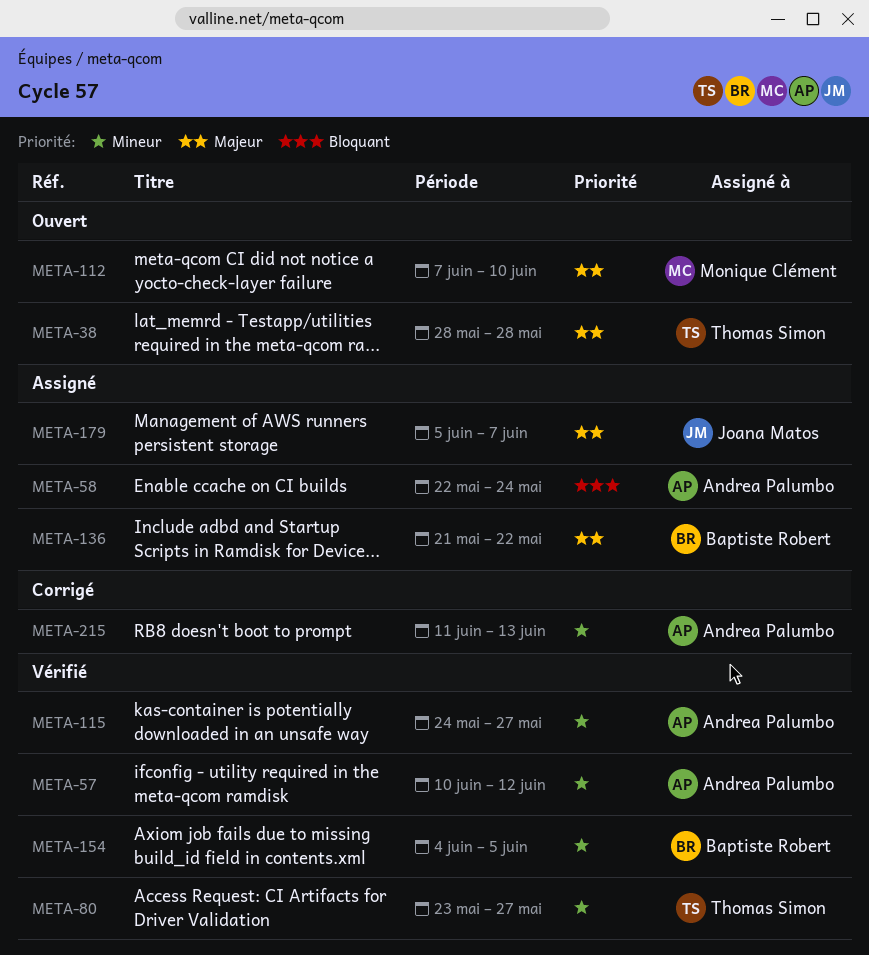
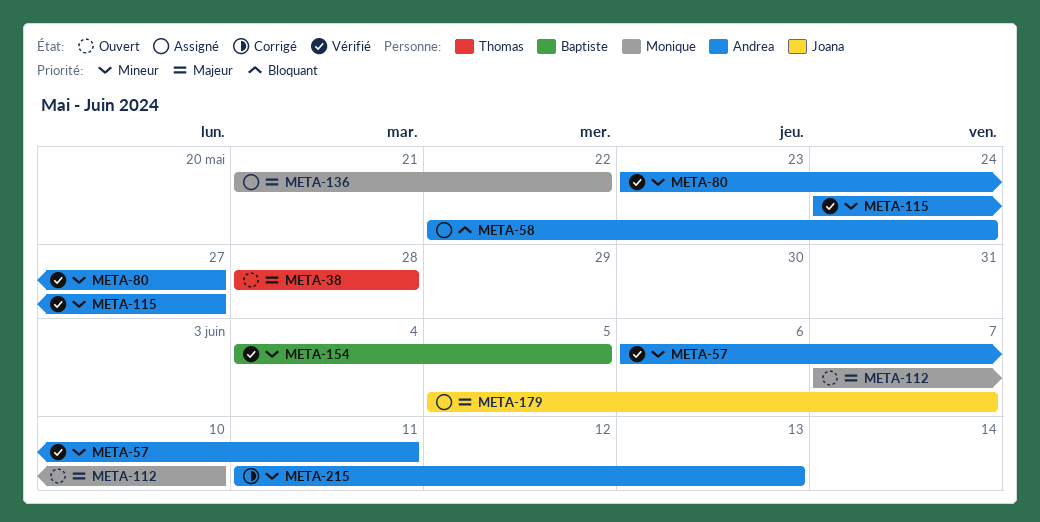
META-57, start: Jun 10 -> Jun 6
META-57, due: Jun 12 -> Jun 11
META-80, owner: Thomas Simon -> Andrea Palumbo
META-136, owner: Baptiste Robert -> Monique Clément

